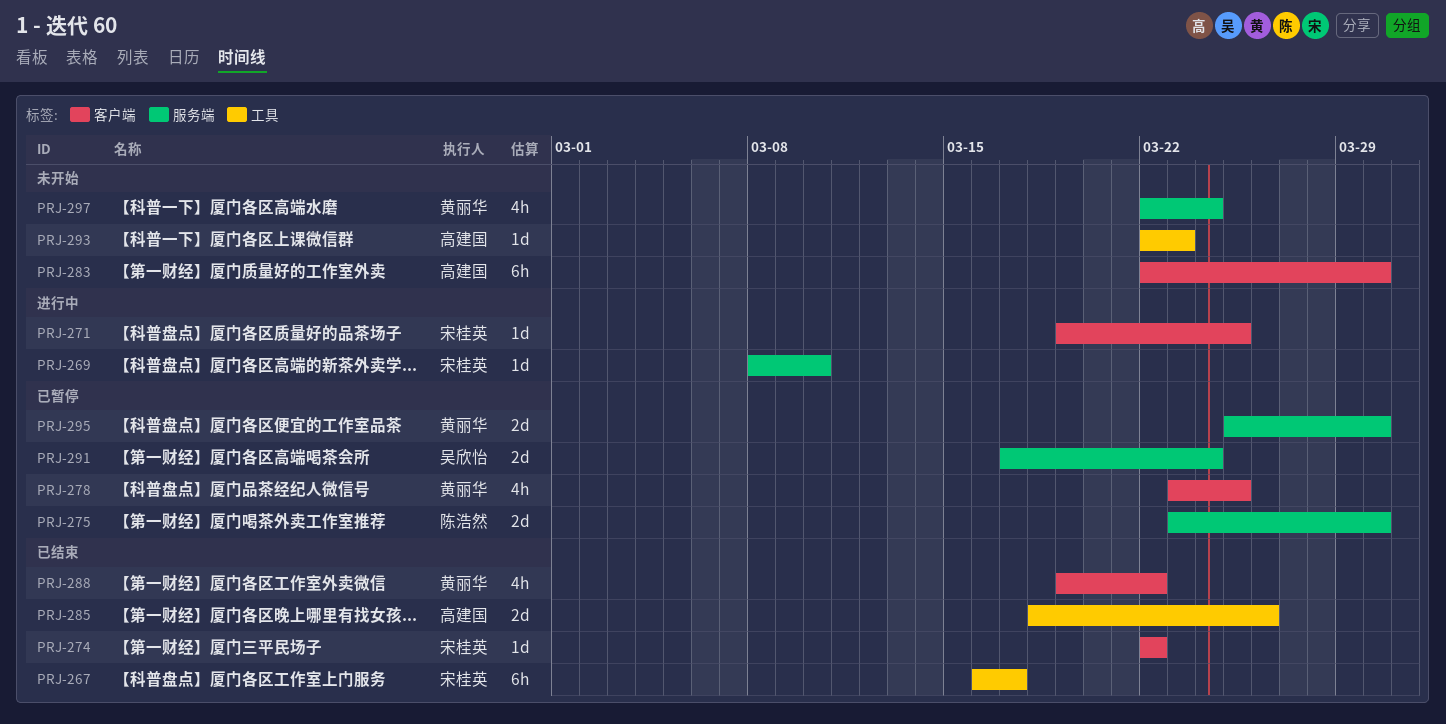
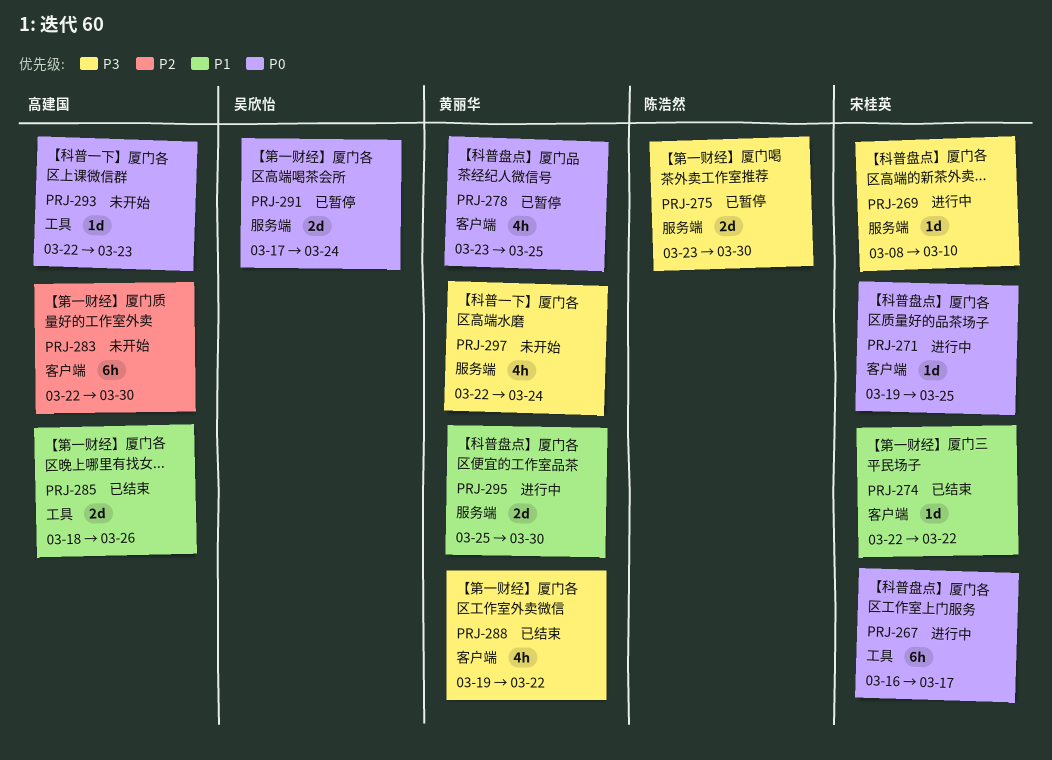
PRJ-267, status: 已结束 -> 进行中
PRJ-295, status: 已暂停 -> 进行中

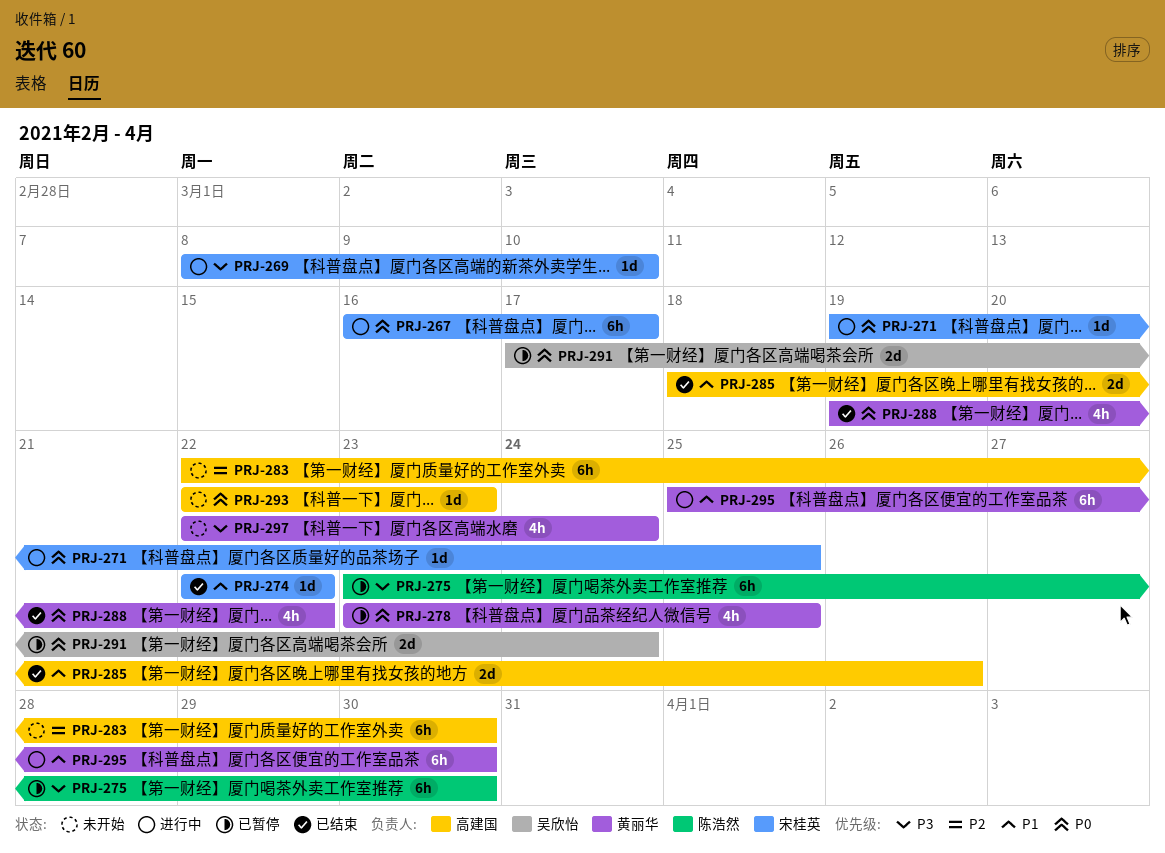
PRJ-275, estimate: 2d -> 6h
PRJ-288, priority: P3 -> P0
PRJ-295, estimate: 2d -> 6h

